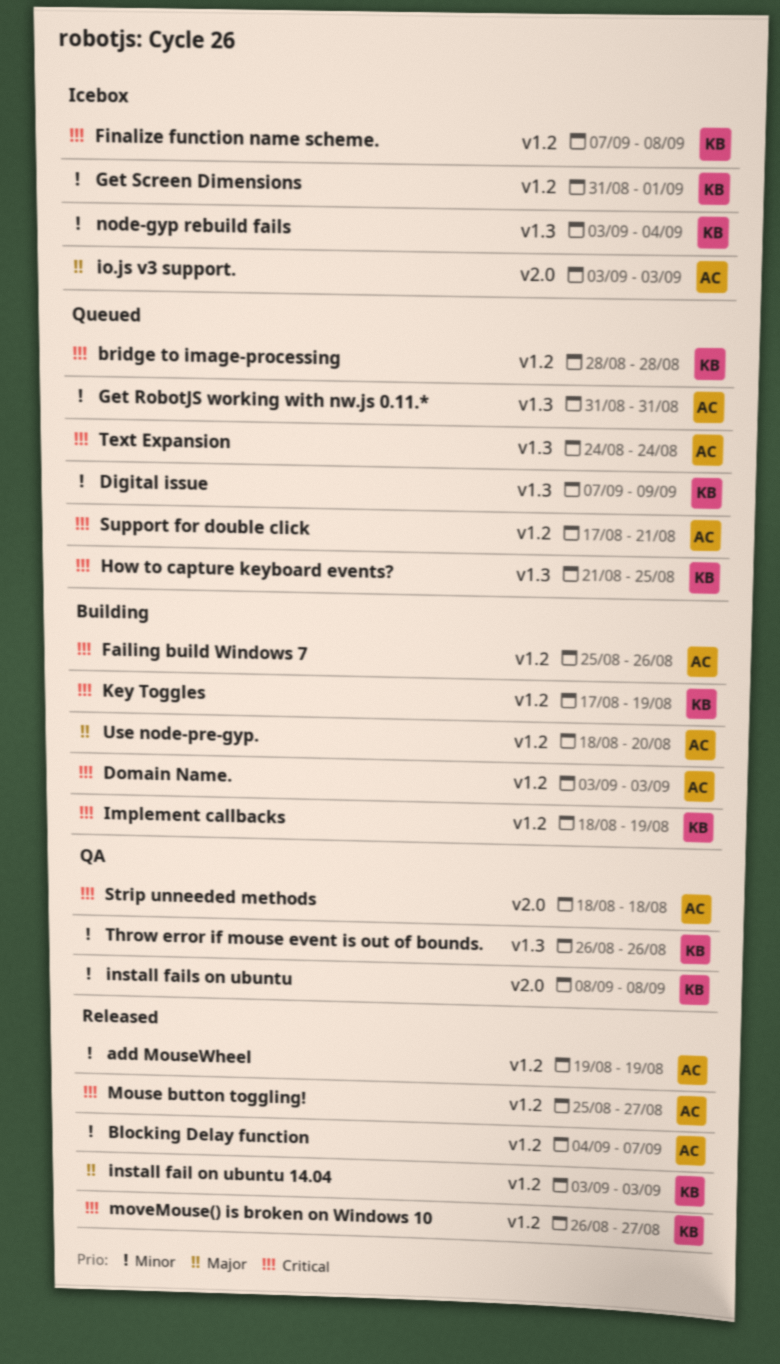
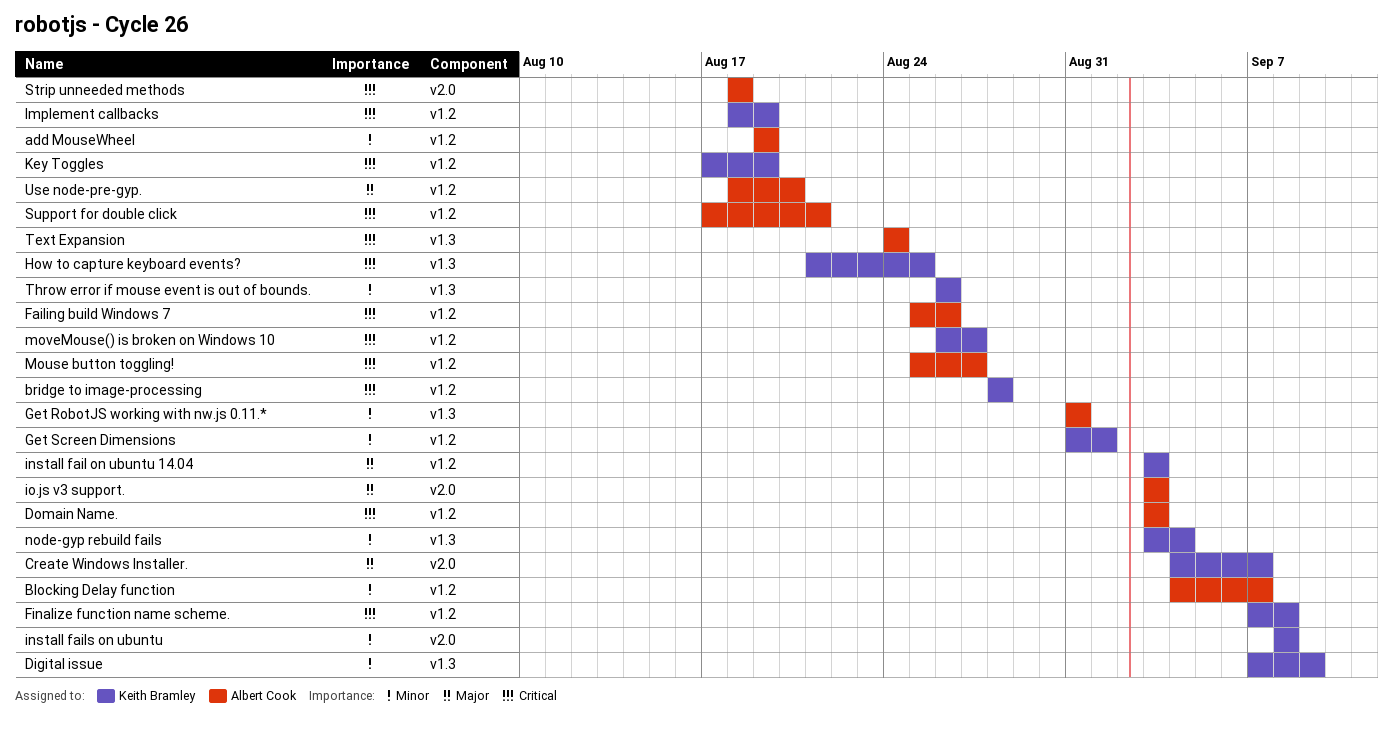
Create Windows Installer.: none -> present

